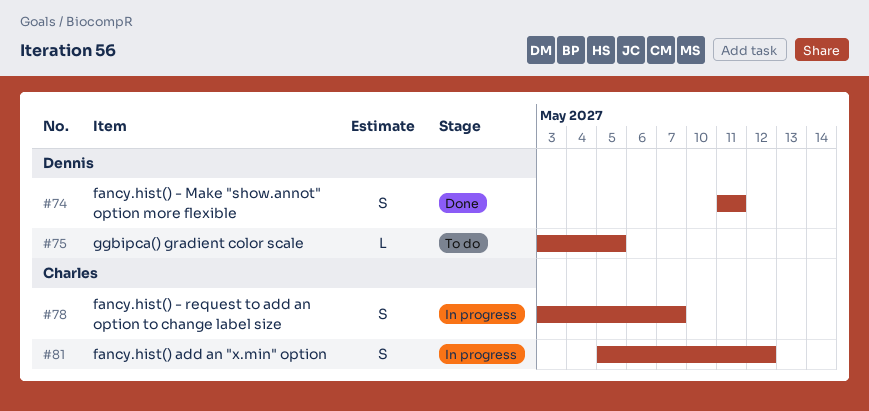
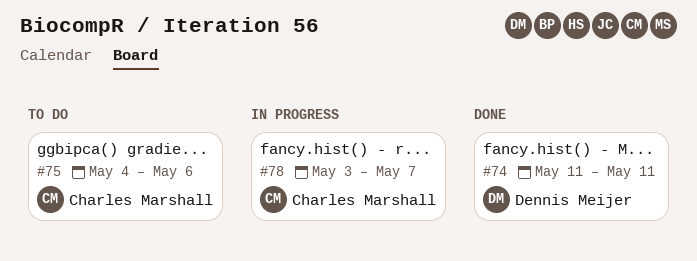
#75, owner: Dennis Meijer -> Charles Marshall
#75, start: May 3 -> May 4
#75, due: May 5 -> May 6
#81: present -> none

